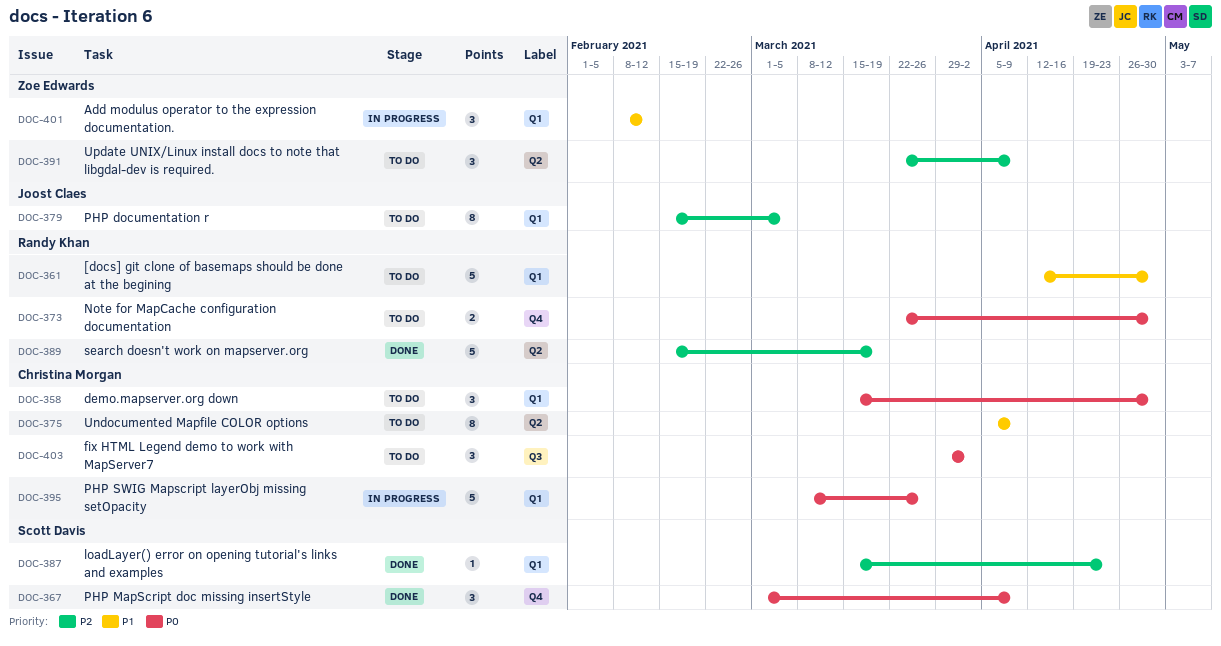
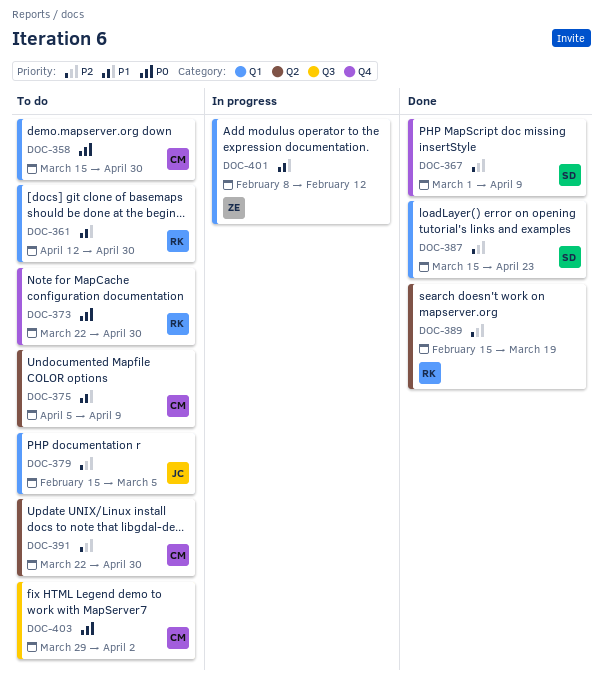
DOC-367, priority: P0 -> P2
DOC-391, owner: Zoe Edwards -> Christina Morgan
DOC-391, due: Apr 9 -> Apr 30
DOC-395: present -> none

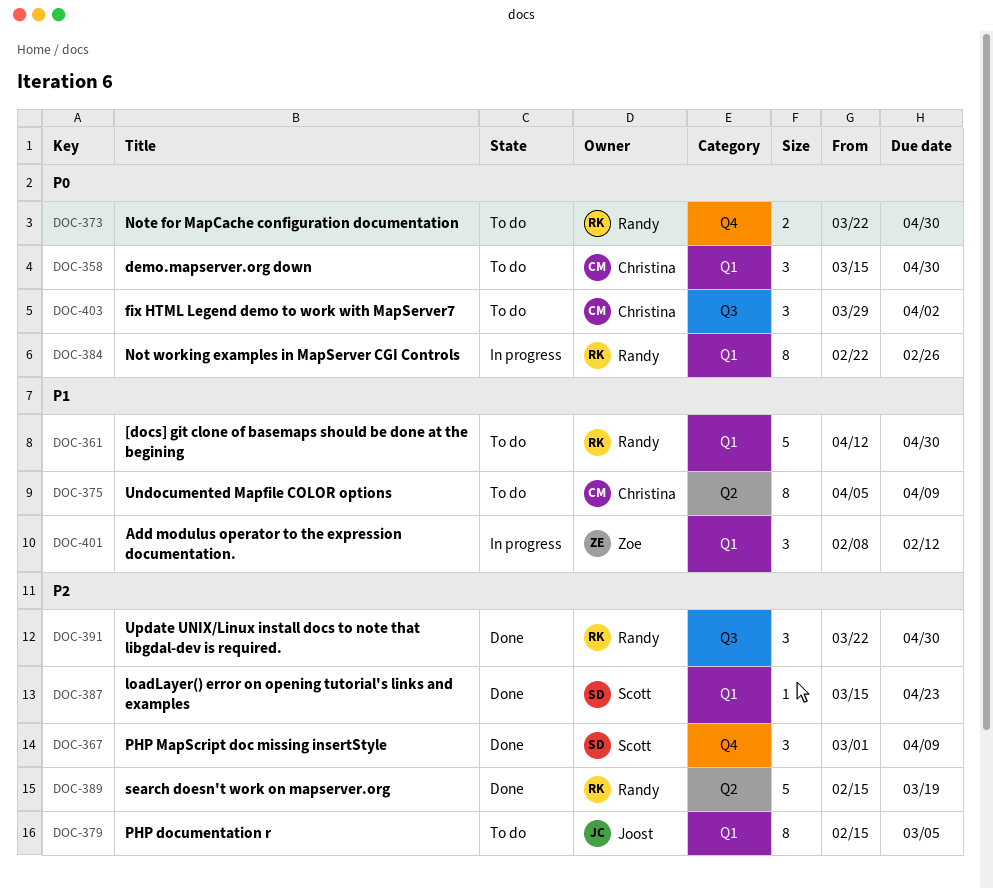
DOC-384: none -> present
DOC-391, status: To do -> Done
DOC-391, owner: Christina -> Randy
DOC-391, label: Q2 -> Q3

